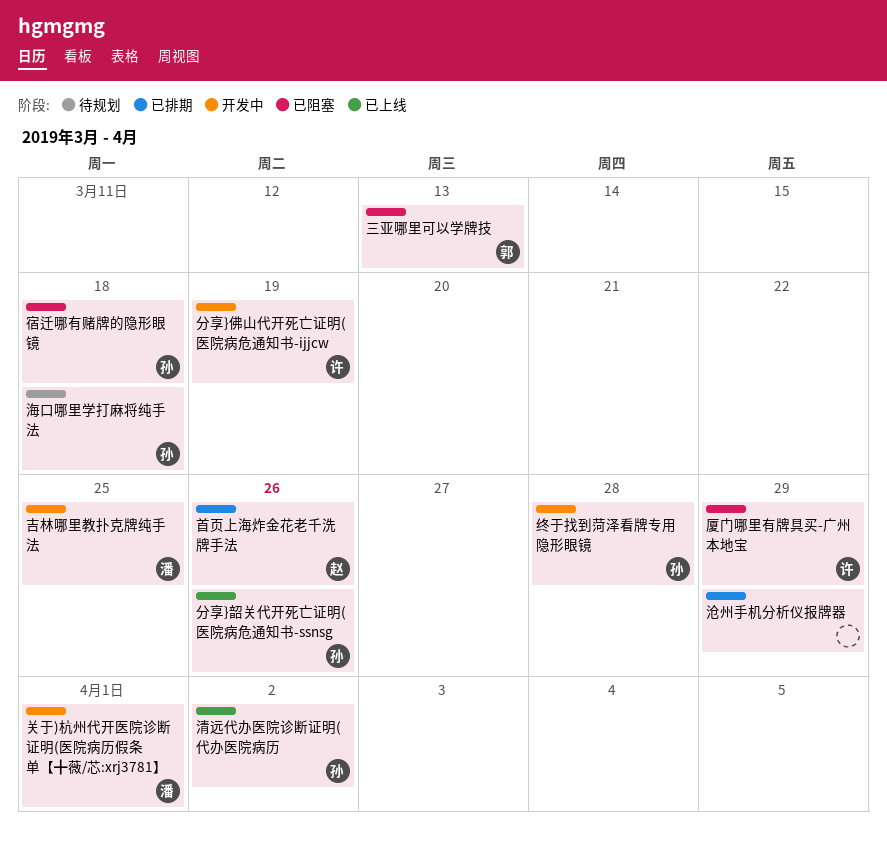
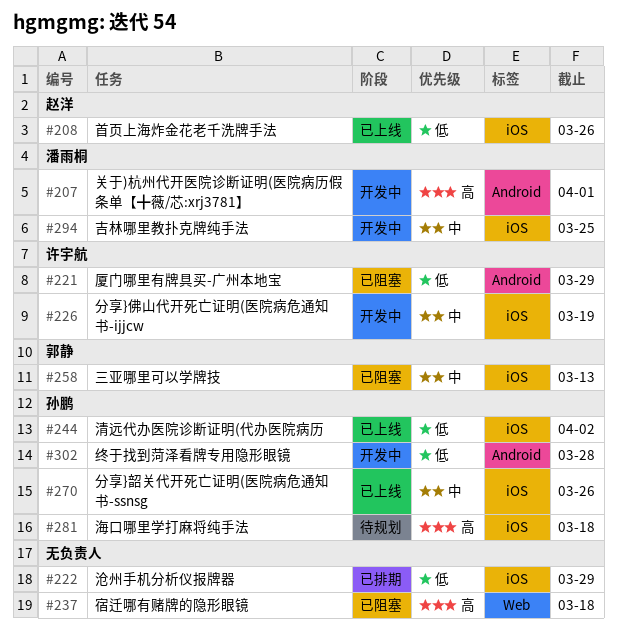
宿迁哪有赌牌的隐形眼镜, owner: 孙鹏 -> none
首页上海炸金花老千洗牌手法, status: 已排期 -> 已上线

